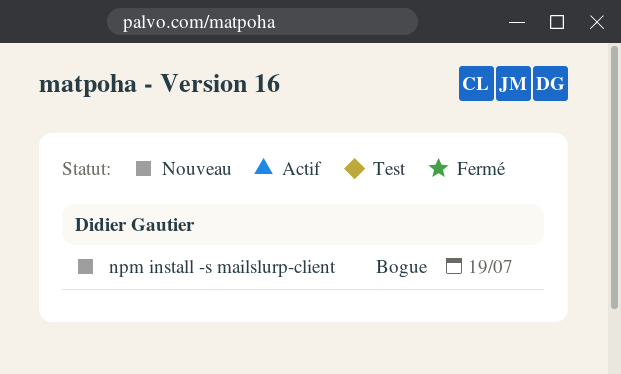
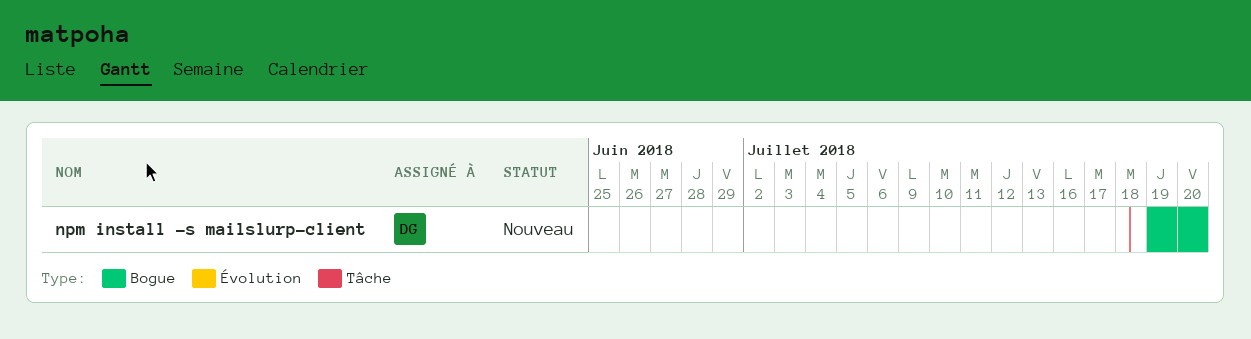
npm install -s mailslurp-client, due: Jul 19 -> Jul 20

